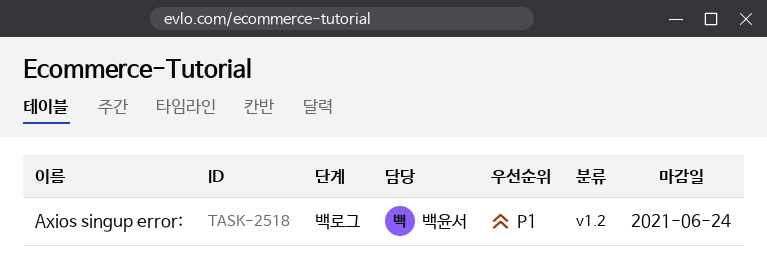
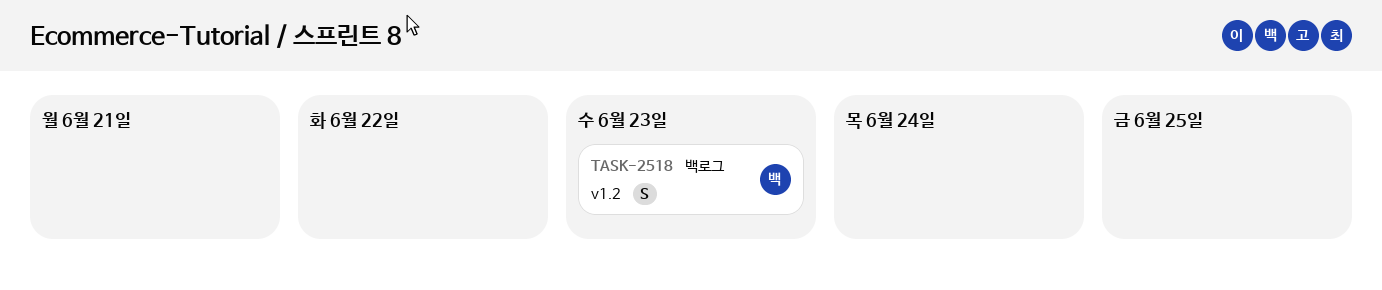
TASK-2518, due: Jun 24 -> Jun 23

